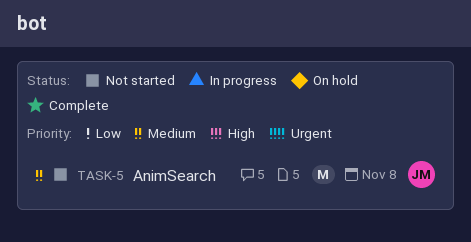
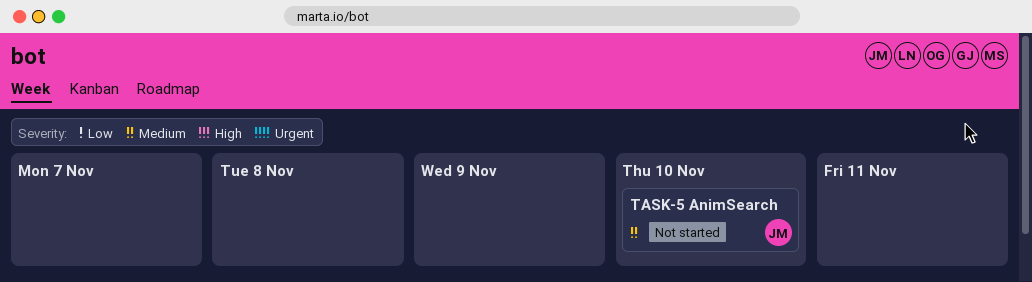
TASK-5, due: Nov 8 -> Nov 10

